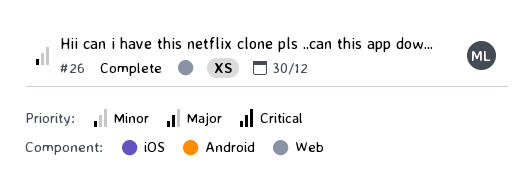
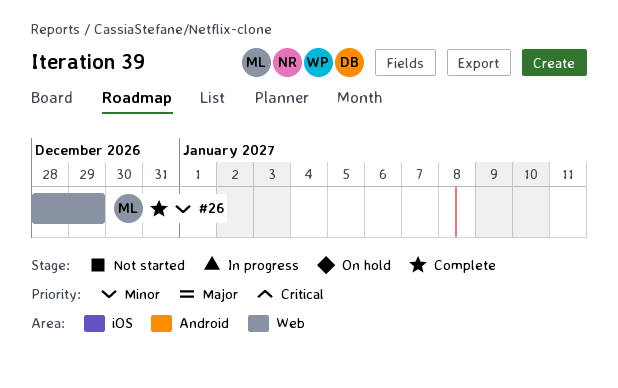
#26, due: Dec 30 -> Dec 29

